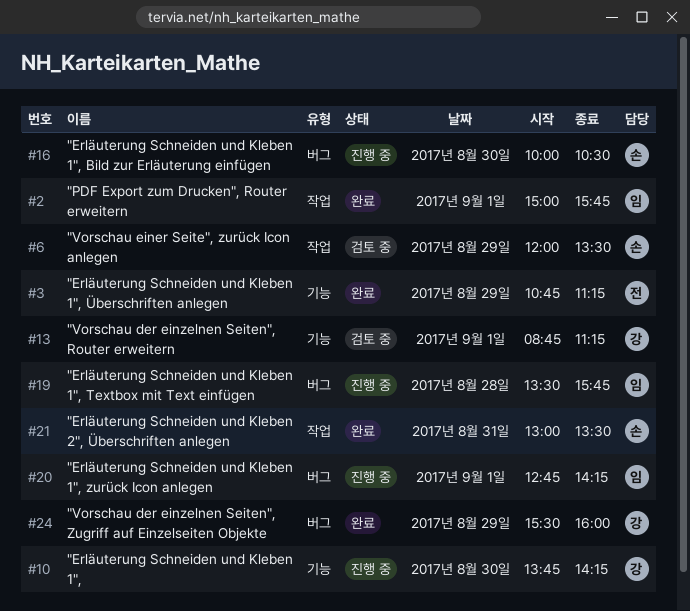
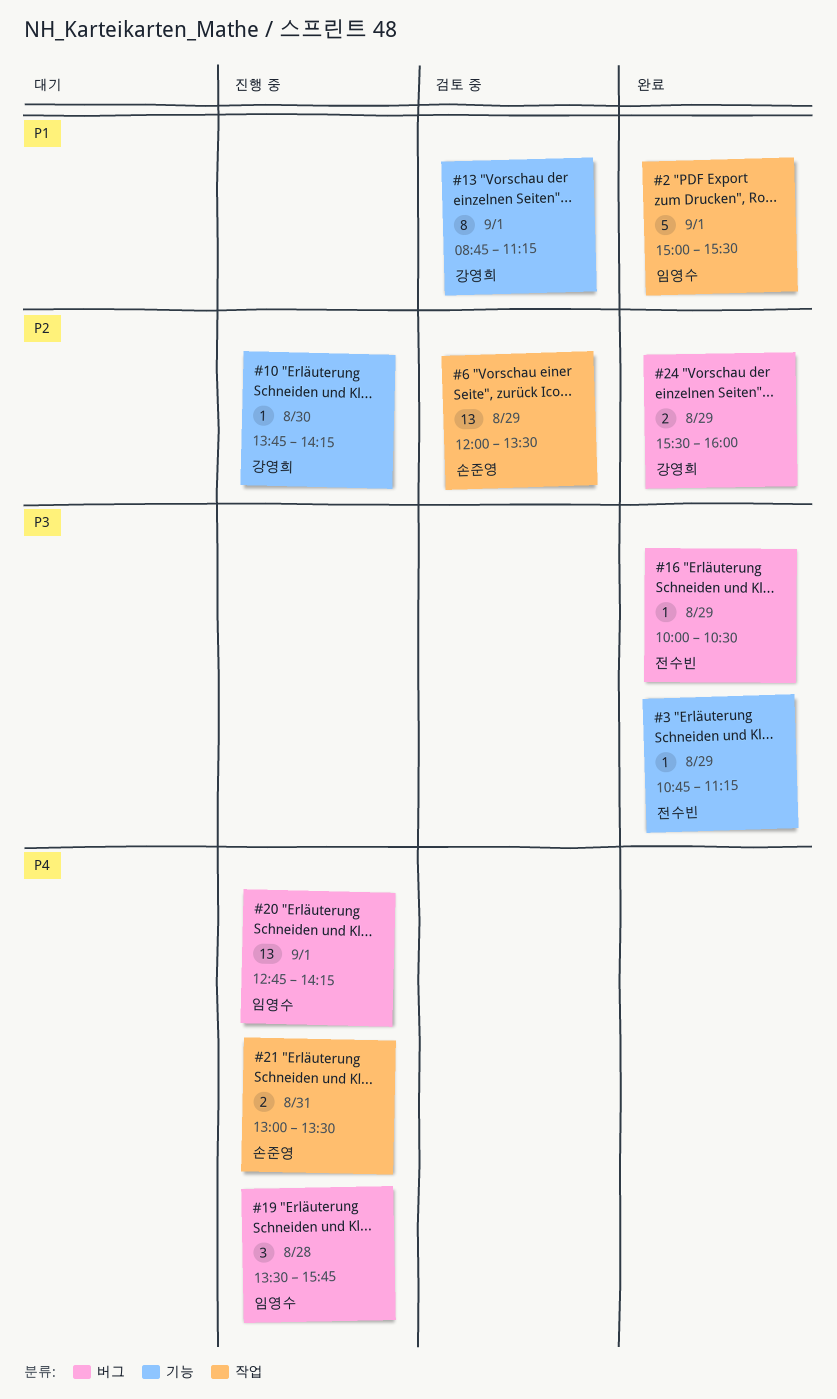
#2, ends: 15:45 -> 15:30
#16, status: 진행 중 -> 완료
#16, owner: 손준영 -> 전수빈
#16, day: Aug 30 -> Aug 29
#21, status: 완료 -> 진행 중

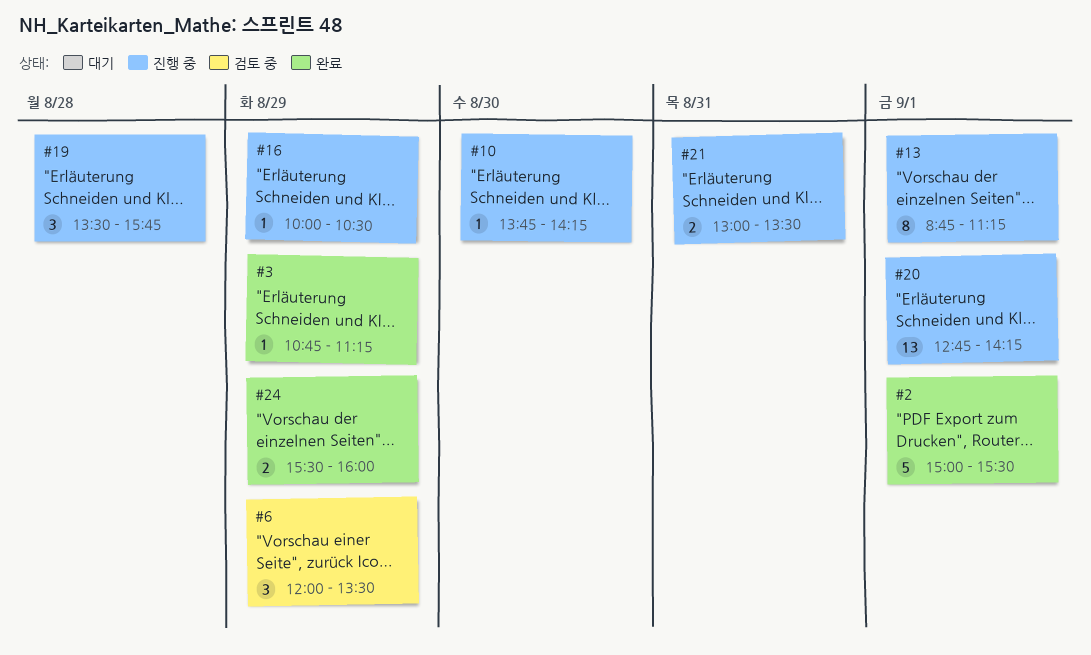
#6, estimate: 13 -> 3
#13, status: 검토 중 -> 진행 중
#16, status: 완료 -> 진행 중

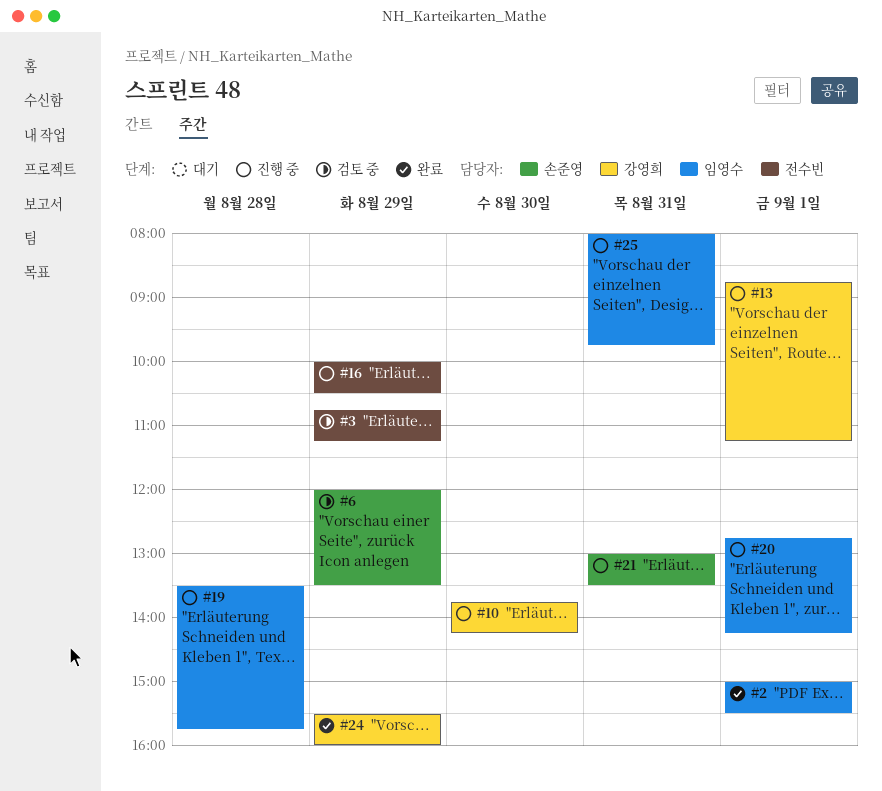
#3, status: 완료 -> 검토 중
#25: none -> present

